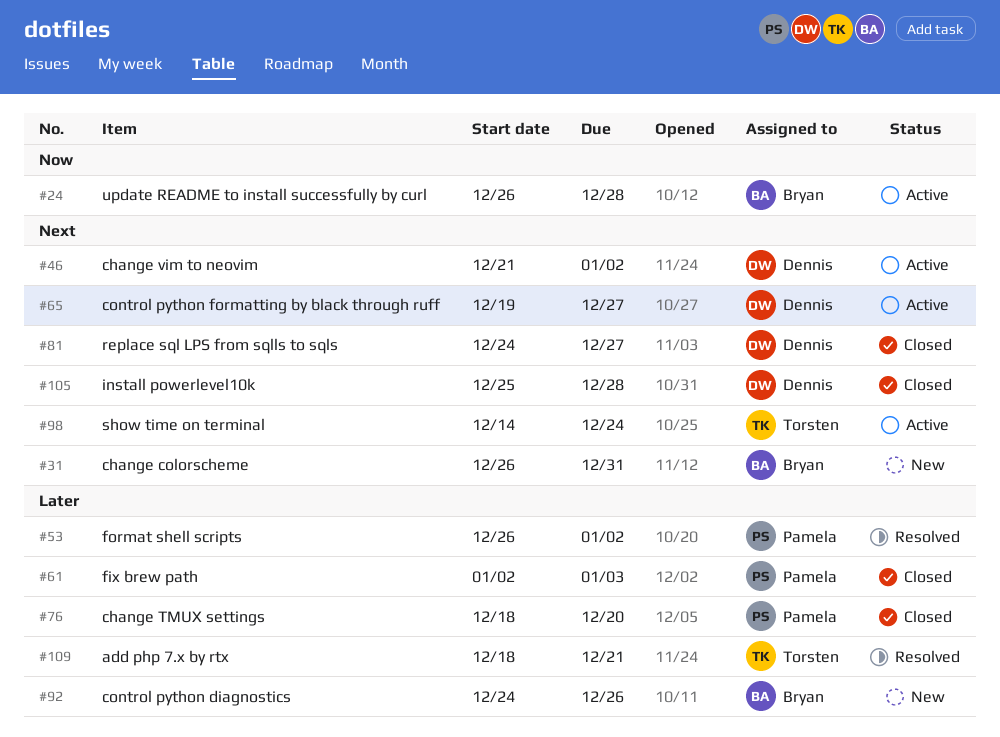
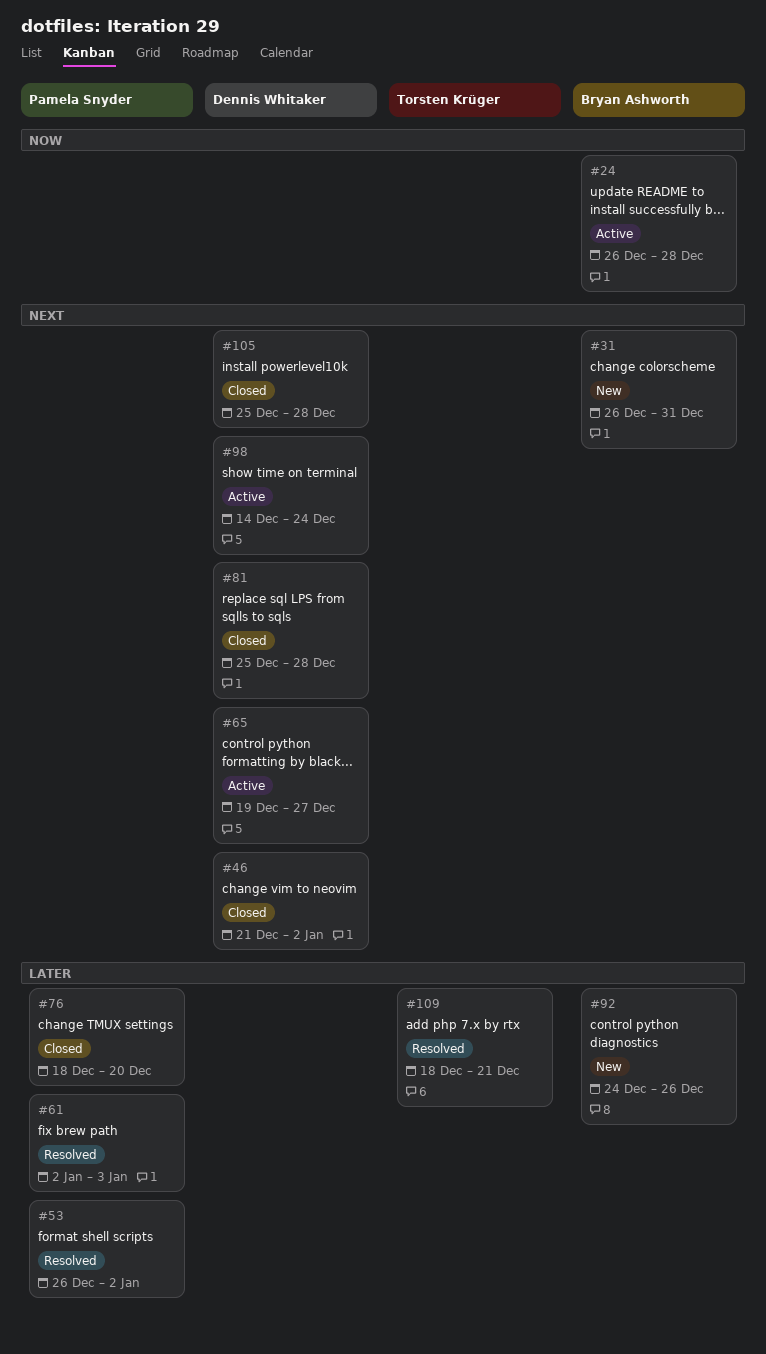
#46, status: Active -> Closed
#61, status: Closed -> Resolved
#81, start: Dec 24 -> Dec 25
#81, due: Dec 27 -> Dec 28
#98, owner: Torsten Krüger -> Dennis Whitaker

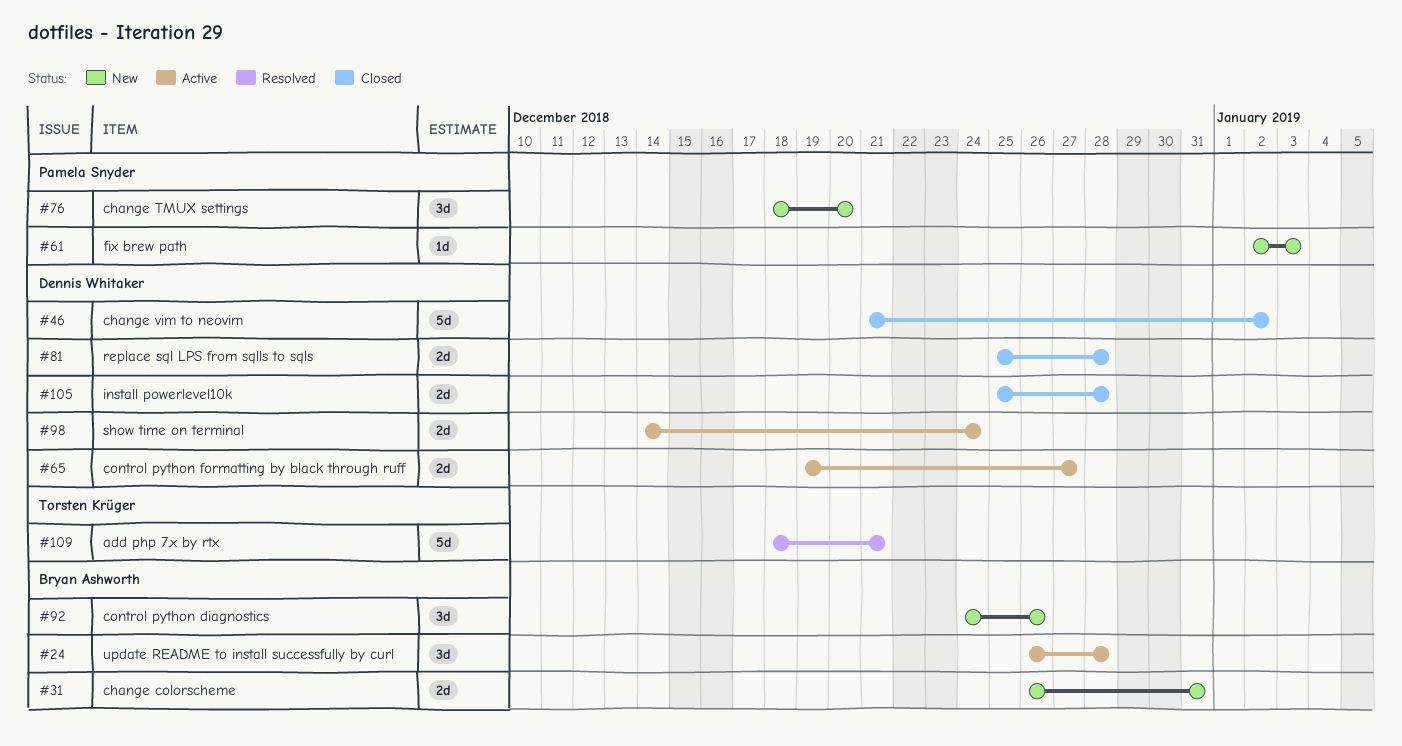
#53: present -> none
#61, status: Resolved -> New
#76, status: Closed -> New

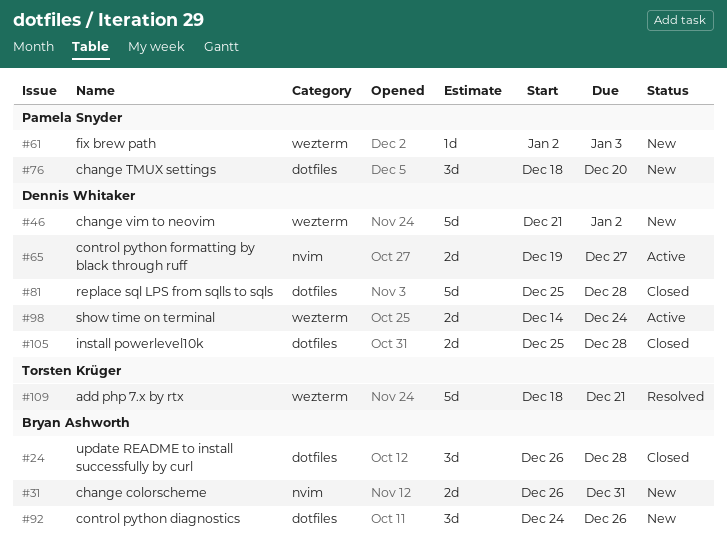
#24, status: Active -> Closed
#46, status: Closed -> New
#81, estimate: 2d -> 5d

